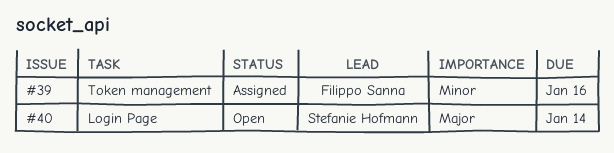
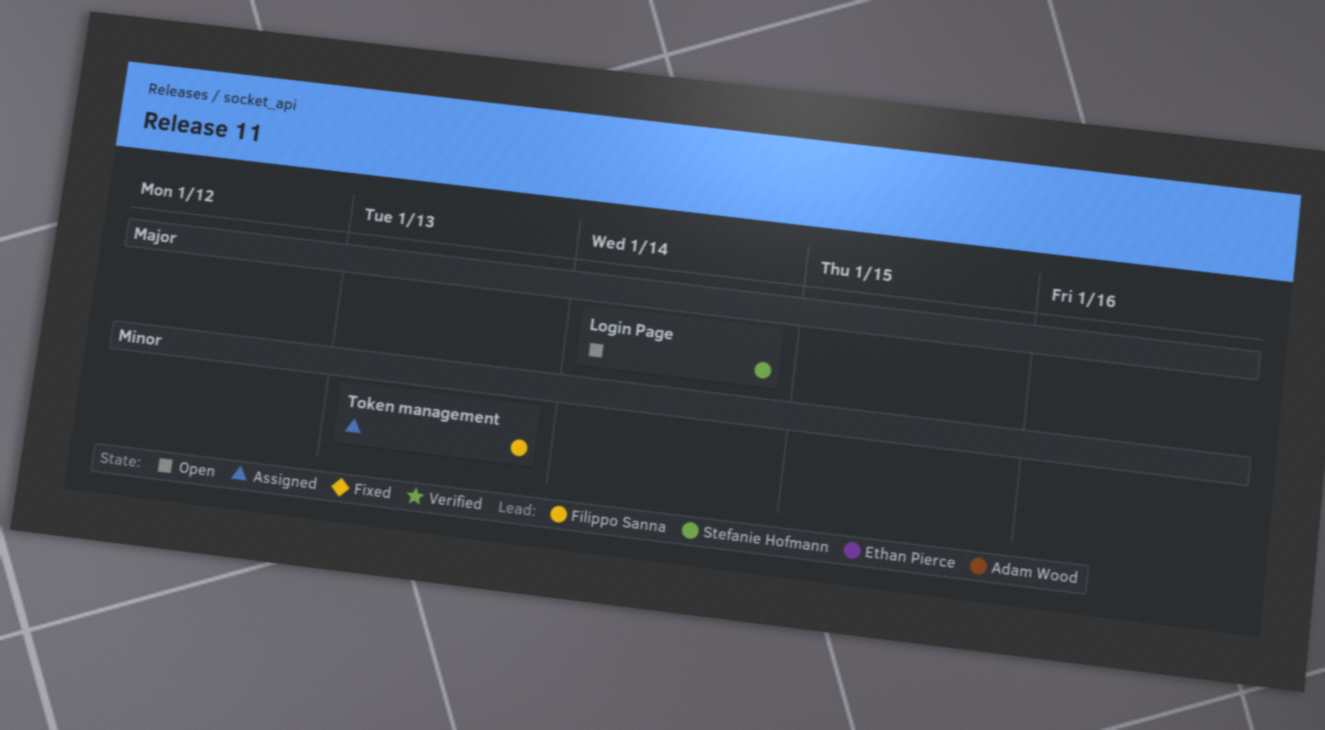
Token management, due: Jan 16 -> Jan 13

